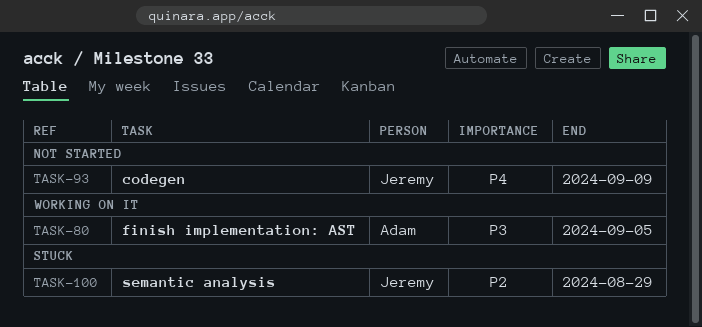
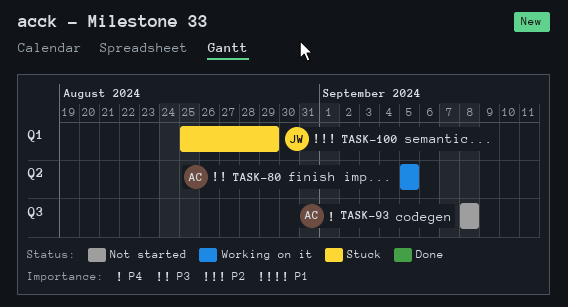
TASK-93, owner: Jeremy -> Adam
TASK-93, due: Sep 9 -> Sep 8

